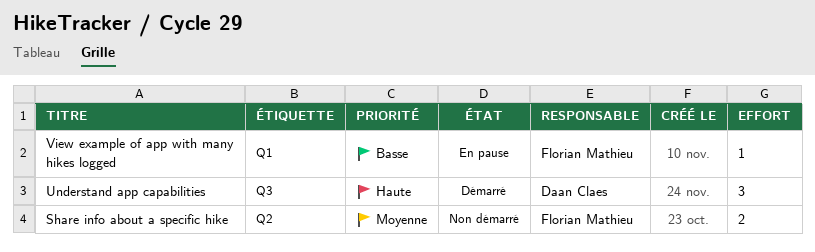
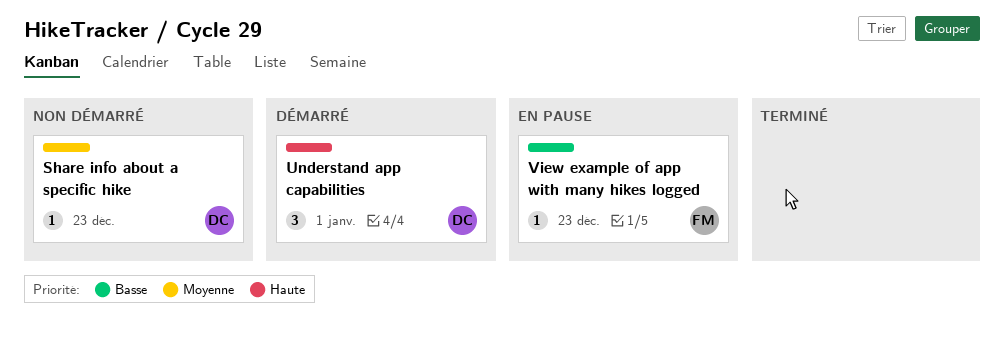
Share info about a specific hike, owner: Florian Mathieu -> Daan Claes
Share info about a specific hike, estimate: 2 -> 1

